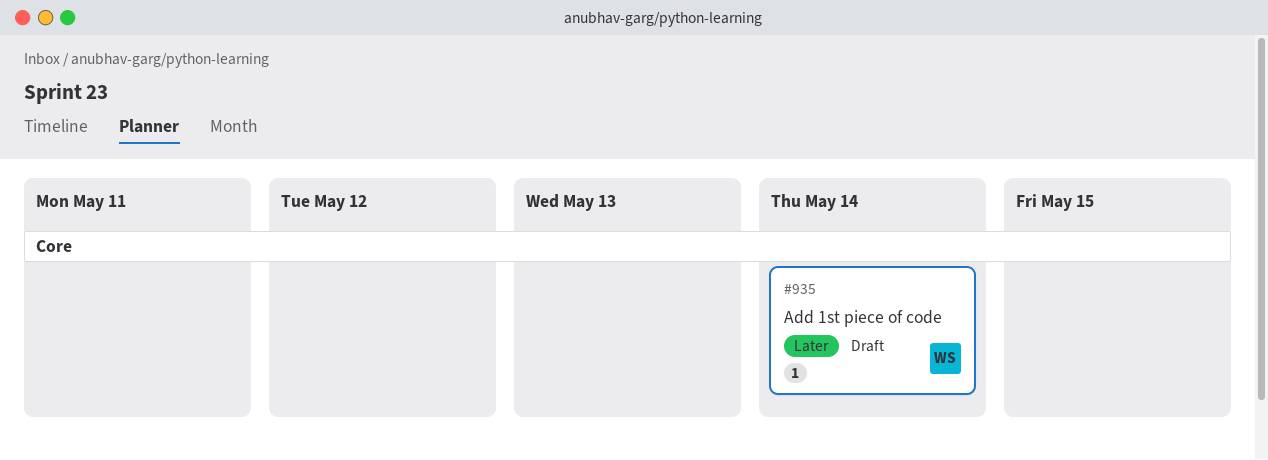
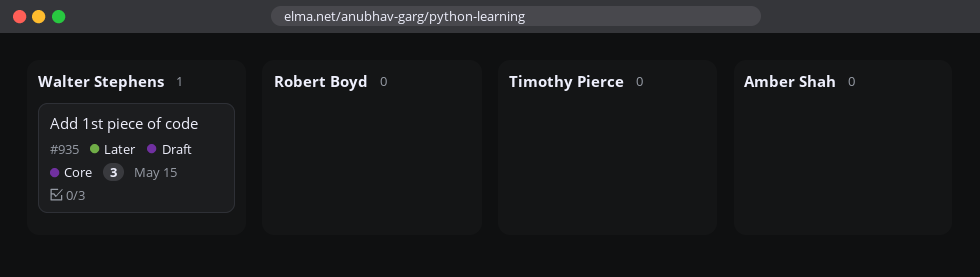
#935, estimate: 1 -> 3
#935, due: May 14 -> May 15

